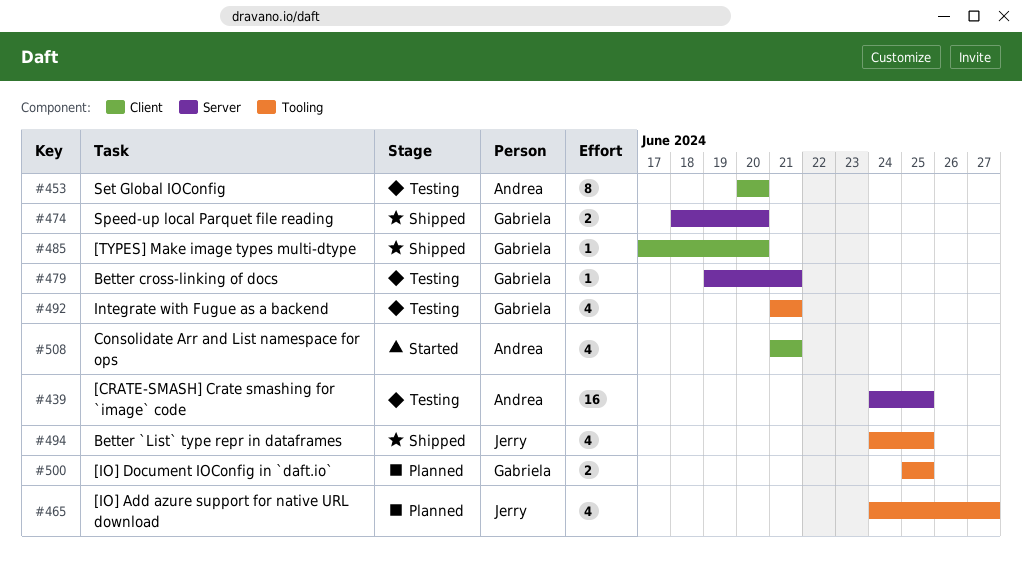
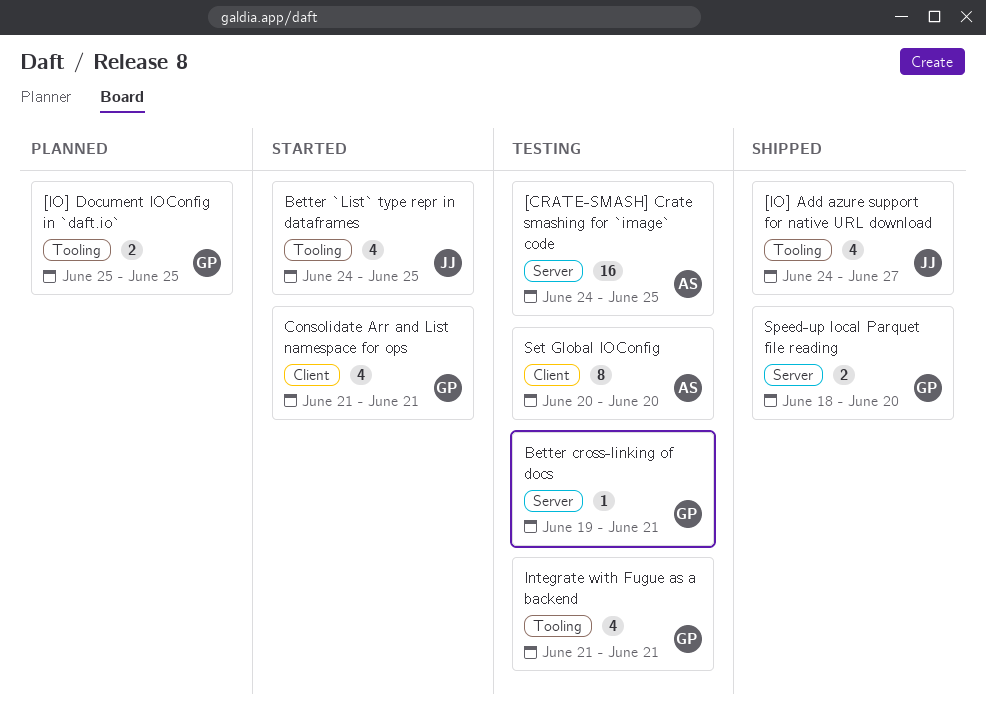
[IO] Add azure support for native URL download, status: Planned -> Shipped
[TYPES] Make image types multi-dtype: present -> none
Better `List` type repr in dataframes, status: Shipped -> Started
Consolidate Arr and List namespace for ops, owner: Andrea -> Gabriela

